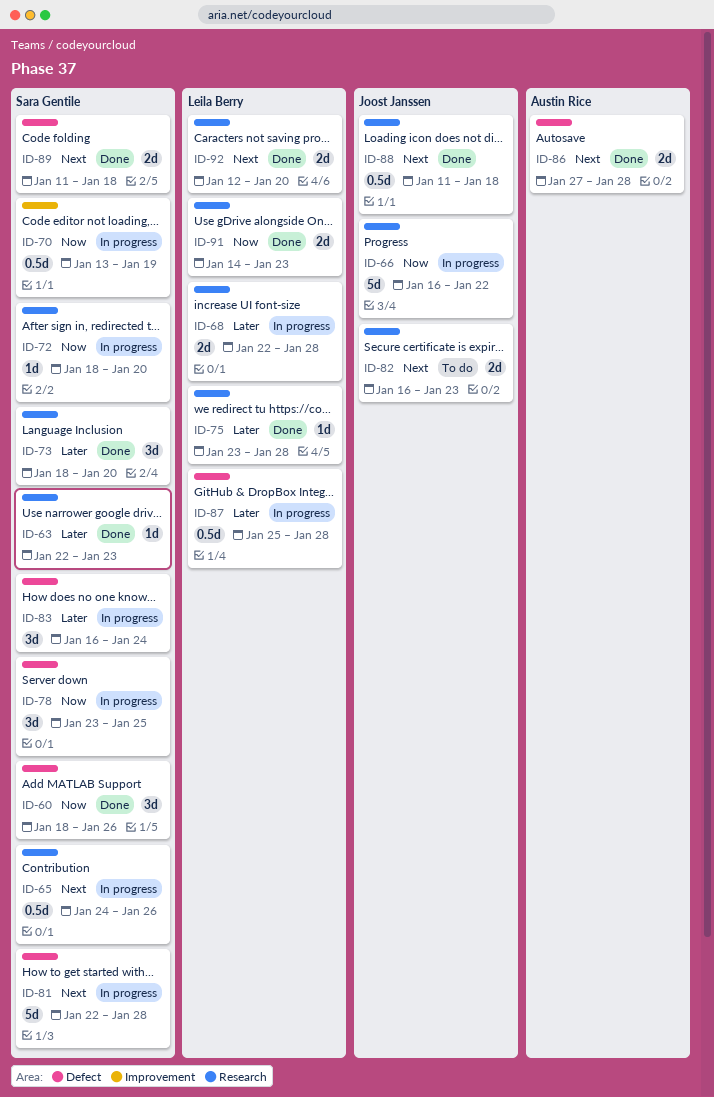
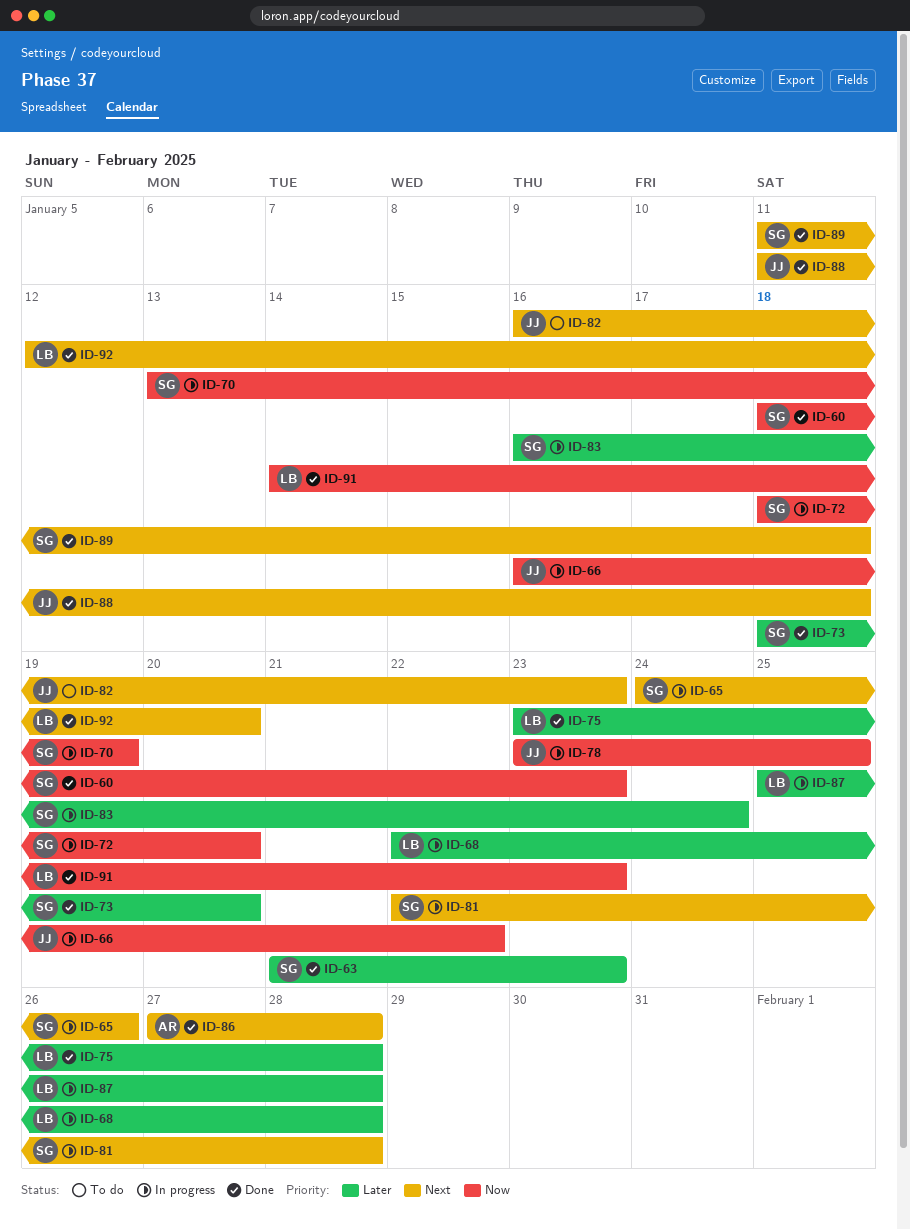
ID-60, due: Jan 26 -> Jan 23
ID-63, start: Jan 22 -> Jan 21
ID-78, owner: Sara Gentile -> Joost Janssen

